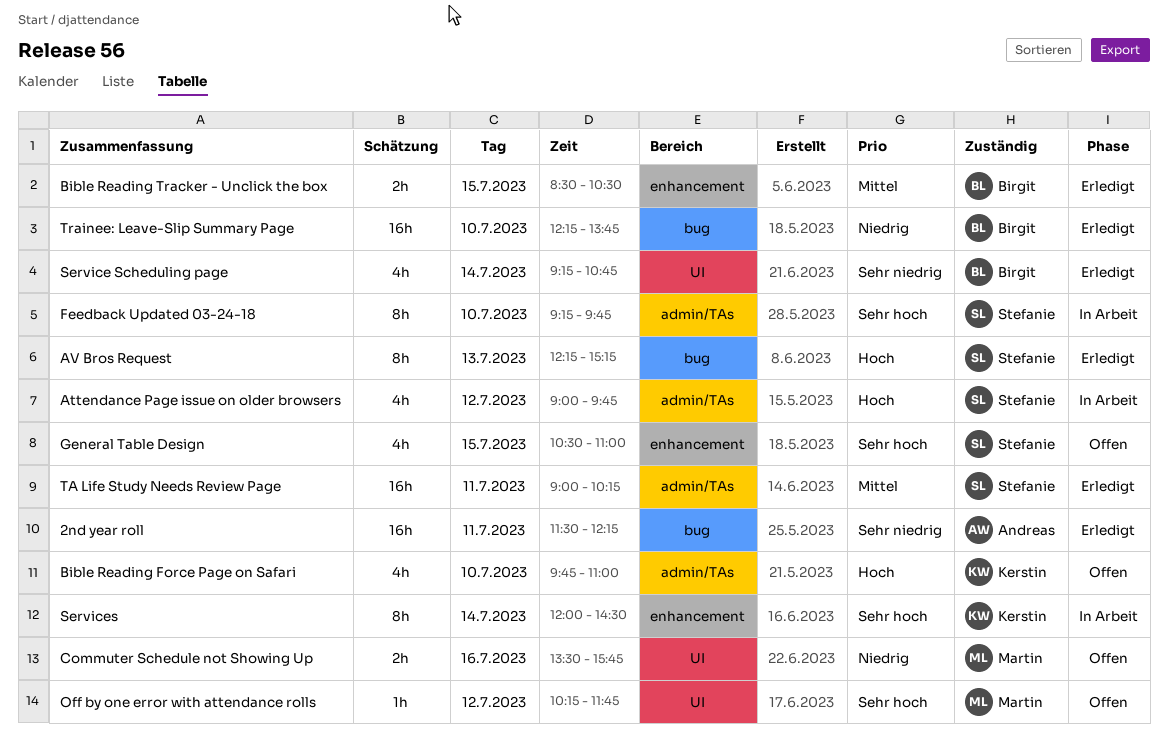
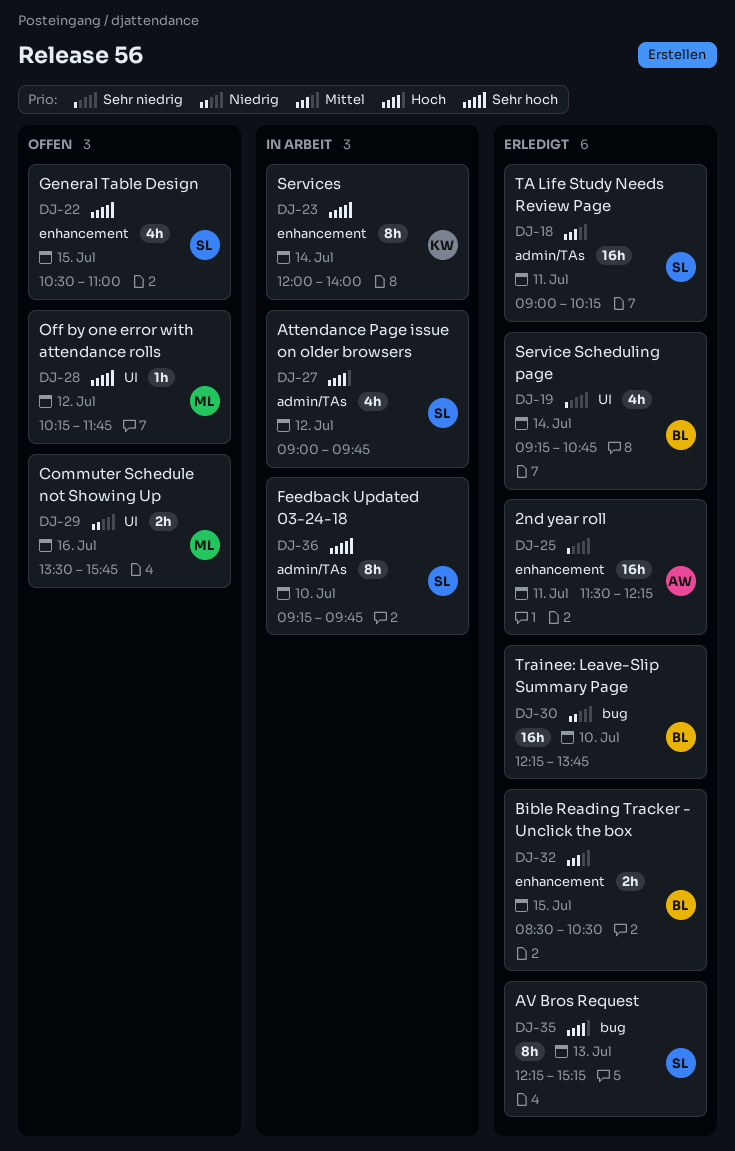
2nd year roll, label: bug -> enhancement
Bible Reading Force Page on Safari: present -> none
Services, ends: 14:30 -> 14:00

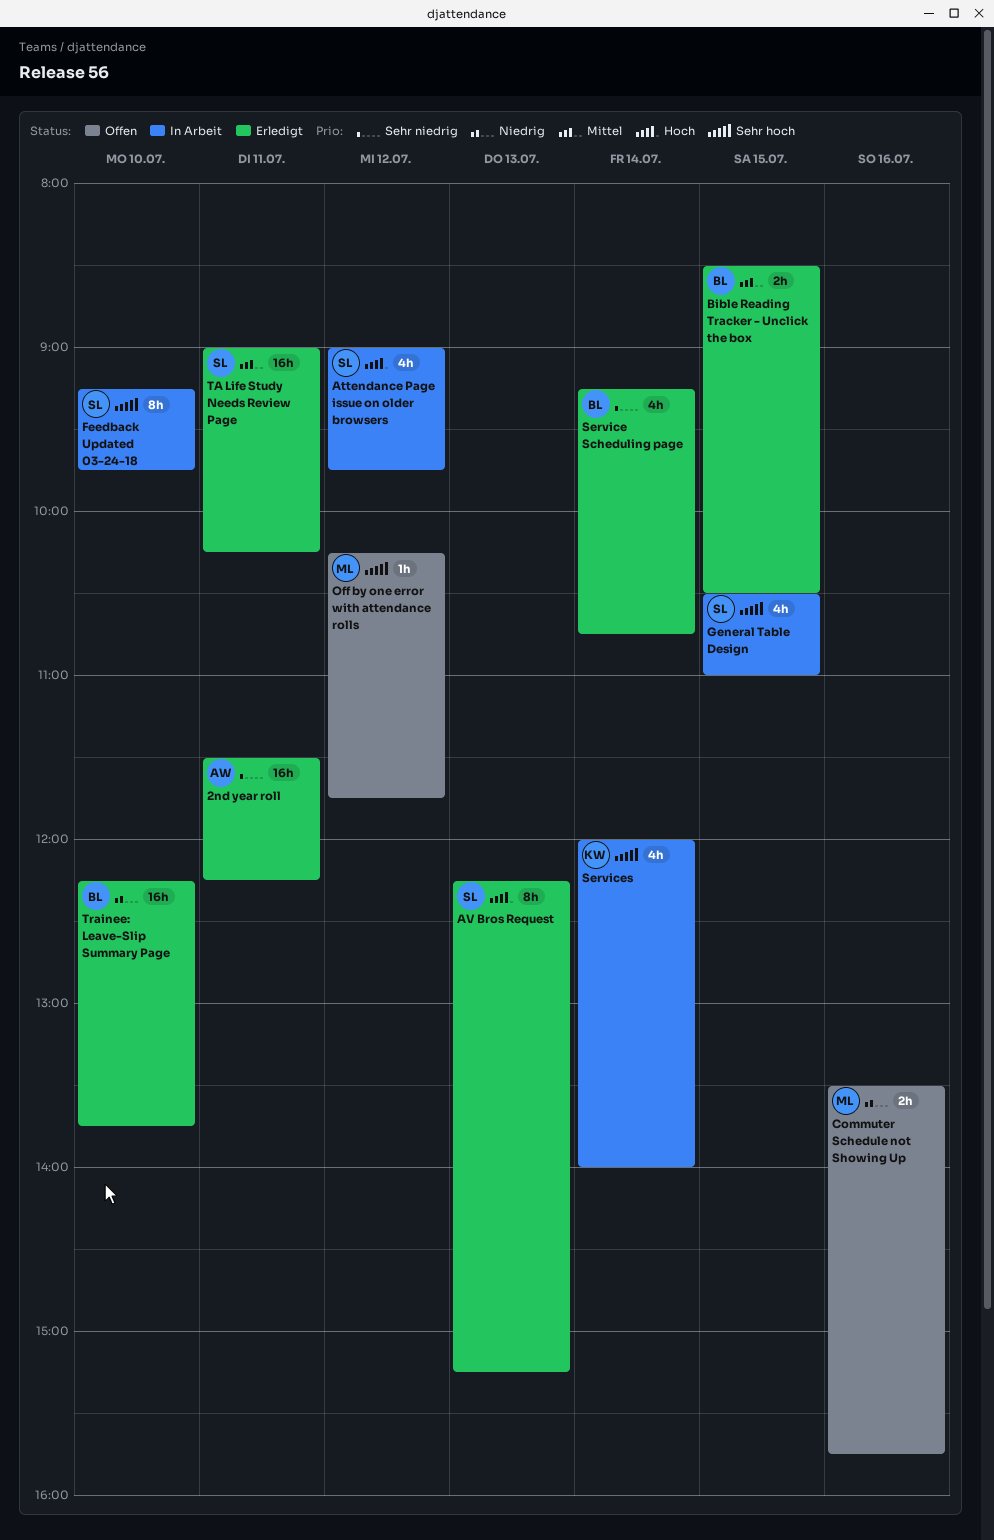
General Table Design, status: Offen -> In Arbeit
Services, estimate: 8h -> 4h

